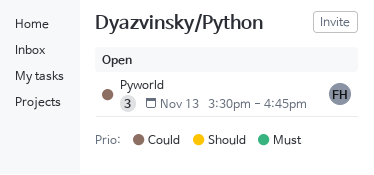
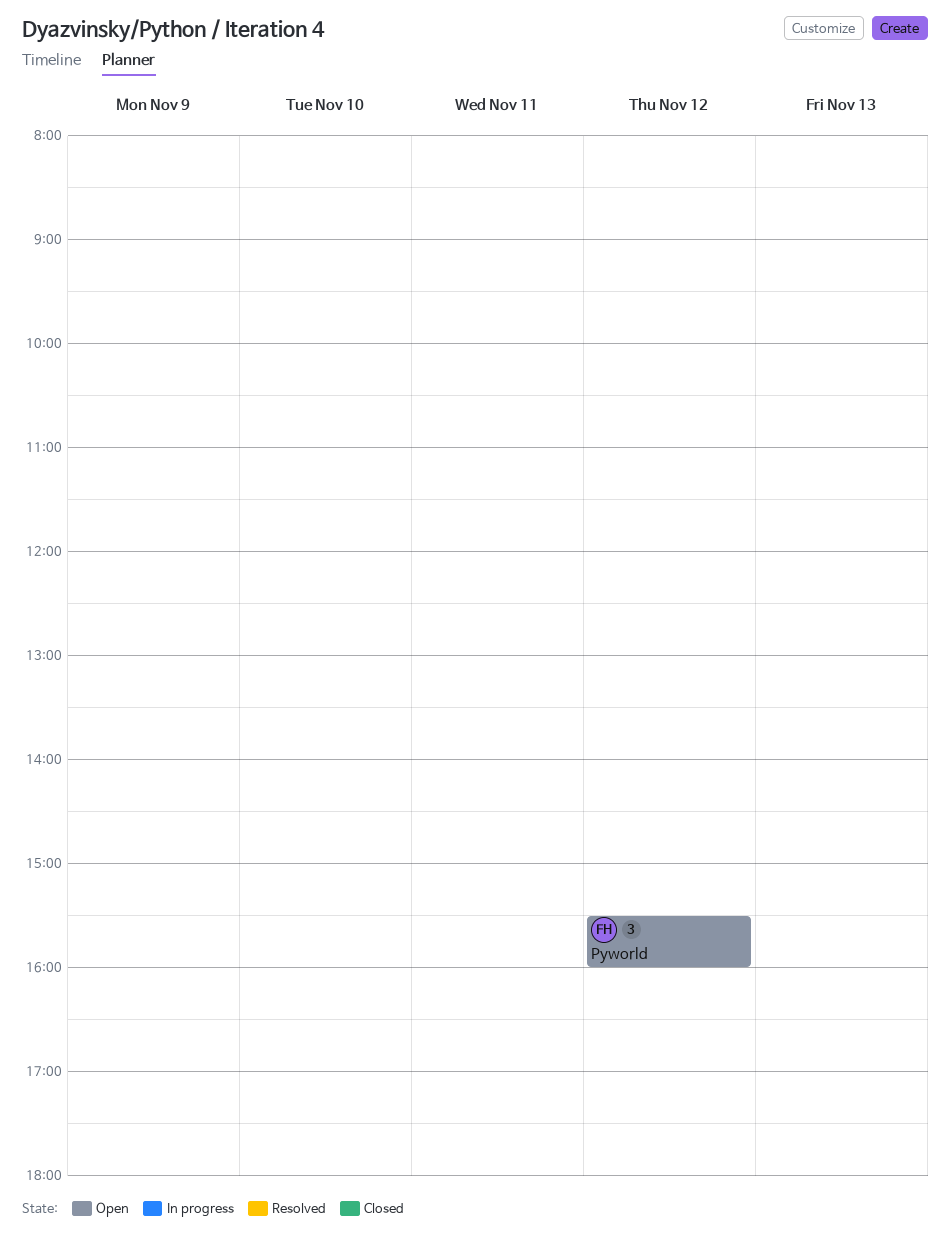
Pyworld, day: Nov 13 -> Nov 12
Pyworld, ends: 16:45 -> 16:00

